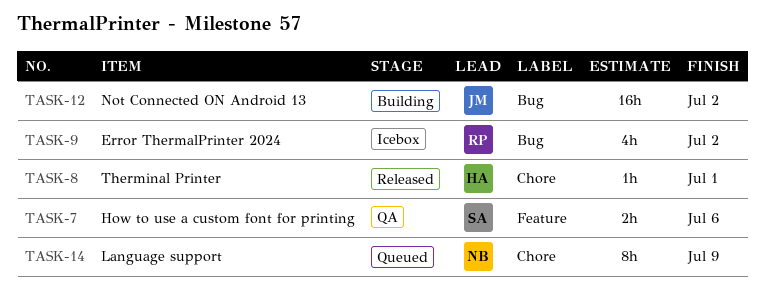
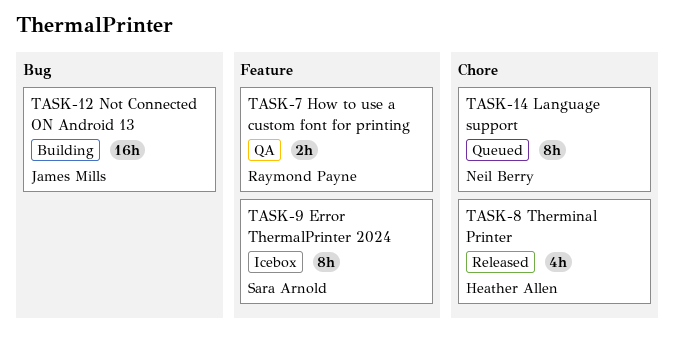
TASK-7, owner: Sara Arnold -> Raymond Payne
TASK-8, estimate: 1h -> 4h
TASK-9, owner: Raymond Payne -> Sara Arnold
TASK-9, label: Bug -> Feature
TASK-9, estimate: 4h -> 8h

